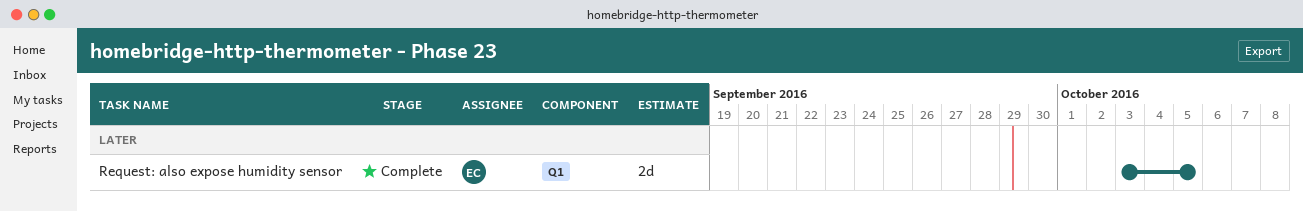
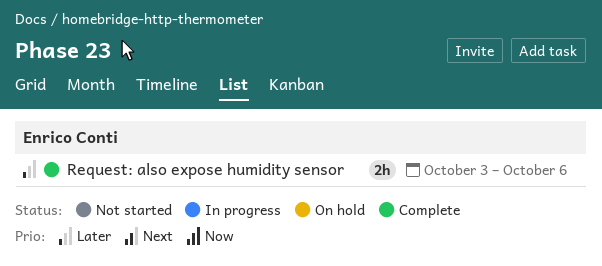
Request: also expose humidity sensor, estimate: 2d -> 2h
Request: also expose humidity sensor, due: Oct 5 -> Oct 6

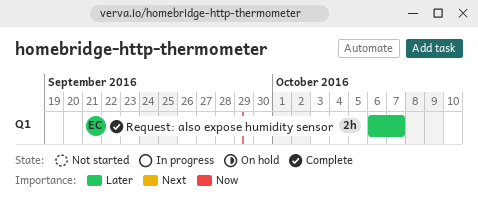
Request: also expose humidity sensor, start: Oct 3 -> Oct 6
Request: also expose humidity sensor, due: Oct 6 -> Oct 7

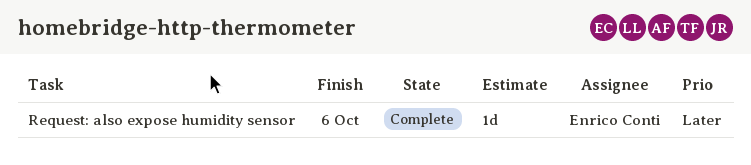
Request: also expose humidity sensor, estimate: 2h -> 1d
Request: also expose humidity sensor, due: Oct 7 -> Oct 6

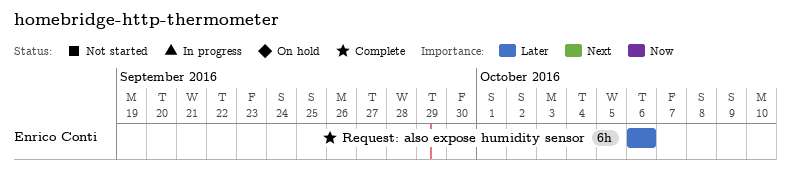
Request: also expose humidity sensor, estimate: 1d -> 6h

